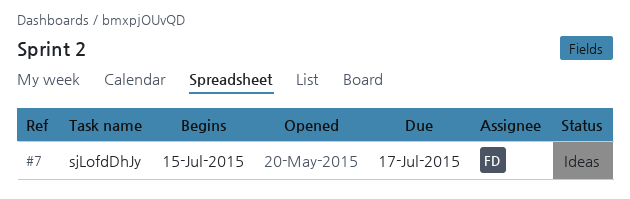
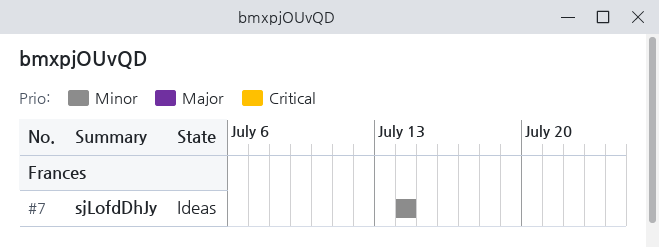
#7, start: Jul 15 -> Jul 14
#7, due: Jul 17 -> Jul 14

